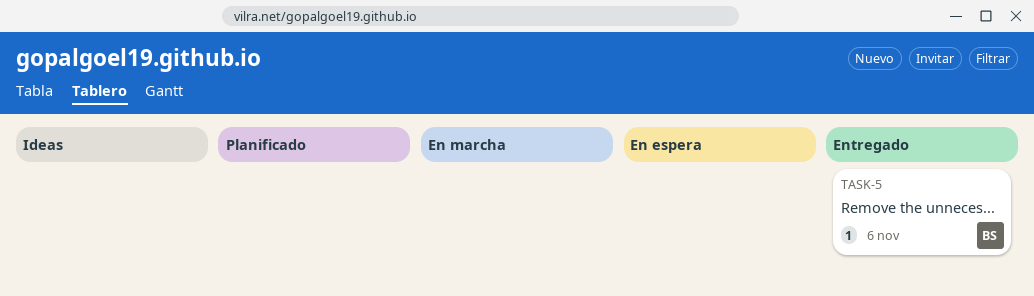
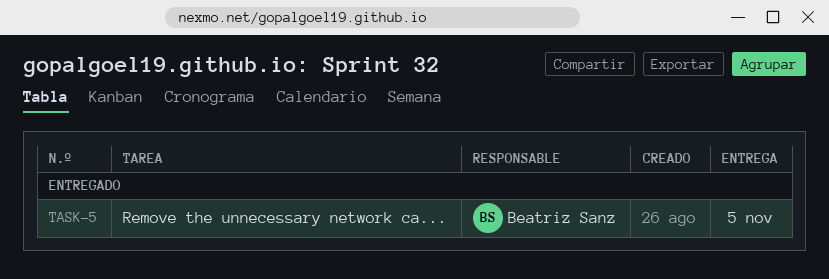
TASK-5, due: Nov 6 -> Nov 5

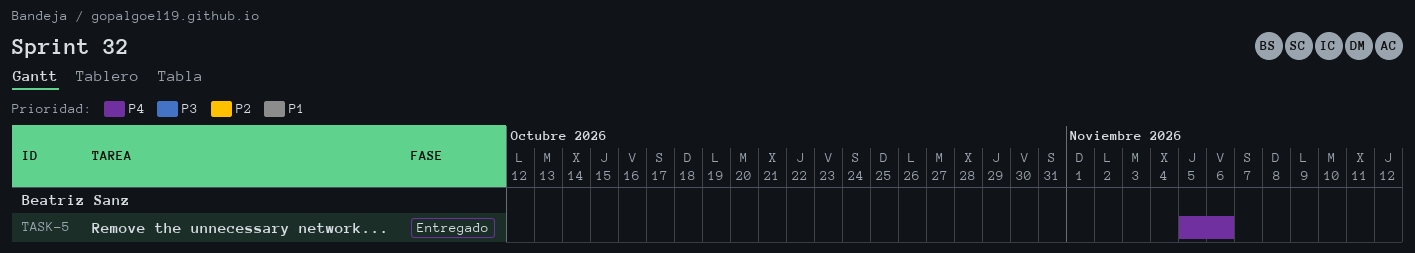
TASK-5, due: Nov 5 -> Nov 6

